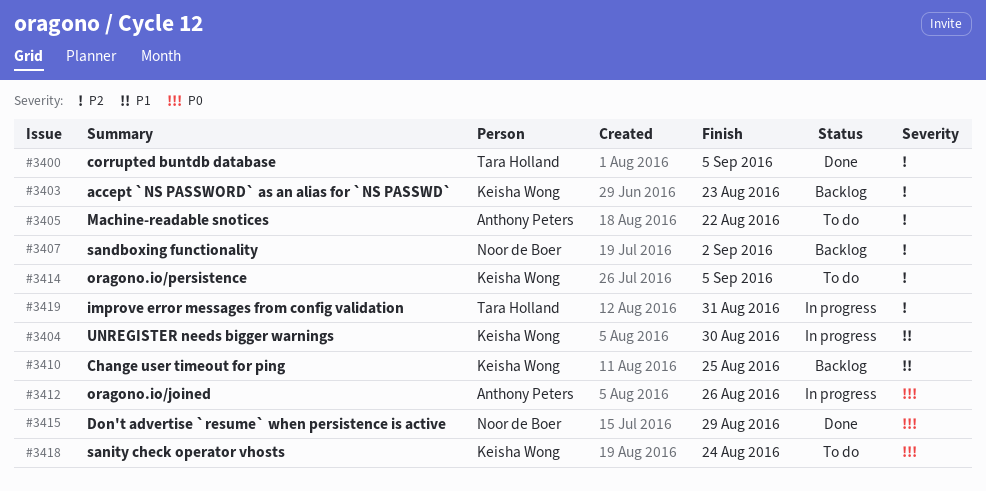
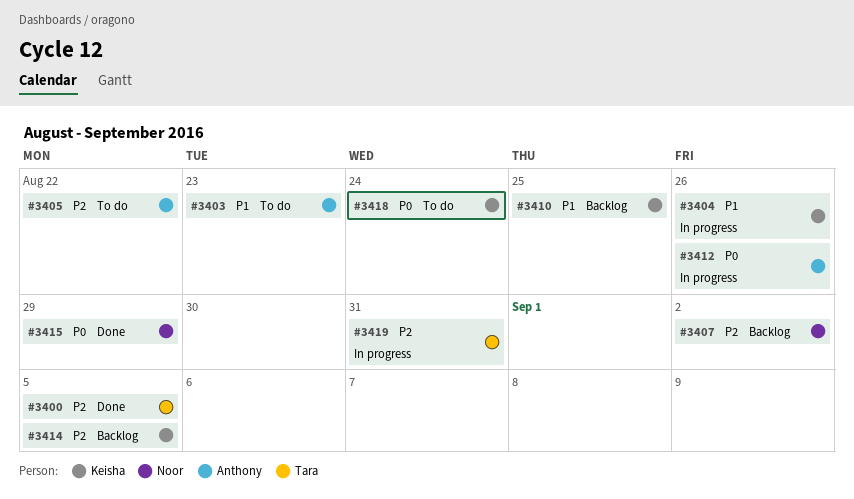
#3403, status: Backlog -> To do
#3403, owner: Keisha Wong -> Anthony Peters
#3403, priority: P2 -> P1
#3404, due: Aug 30 -> Aug 26
#3414, status: To do -> Backlog

